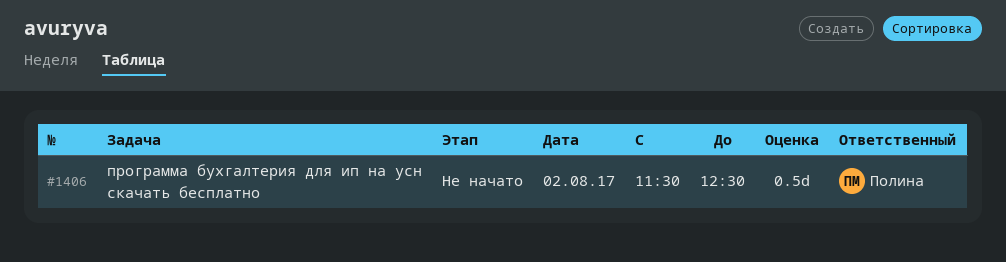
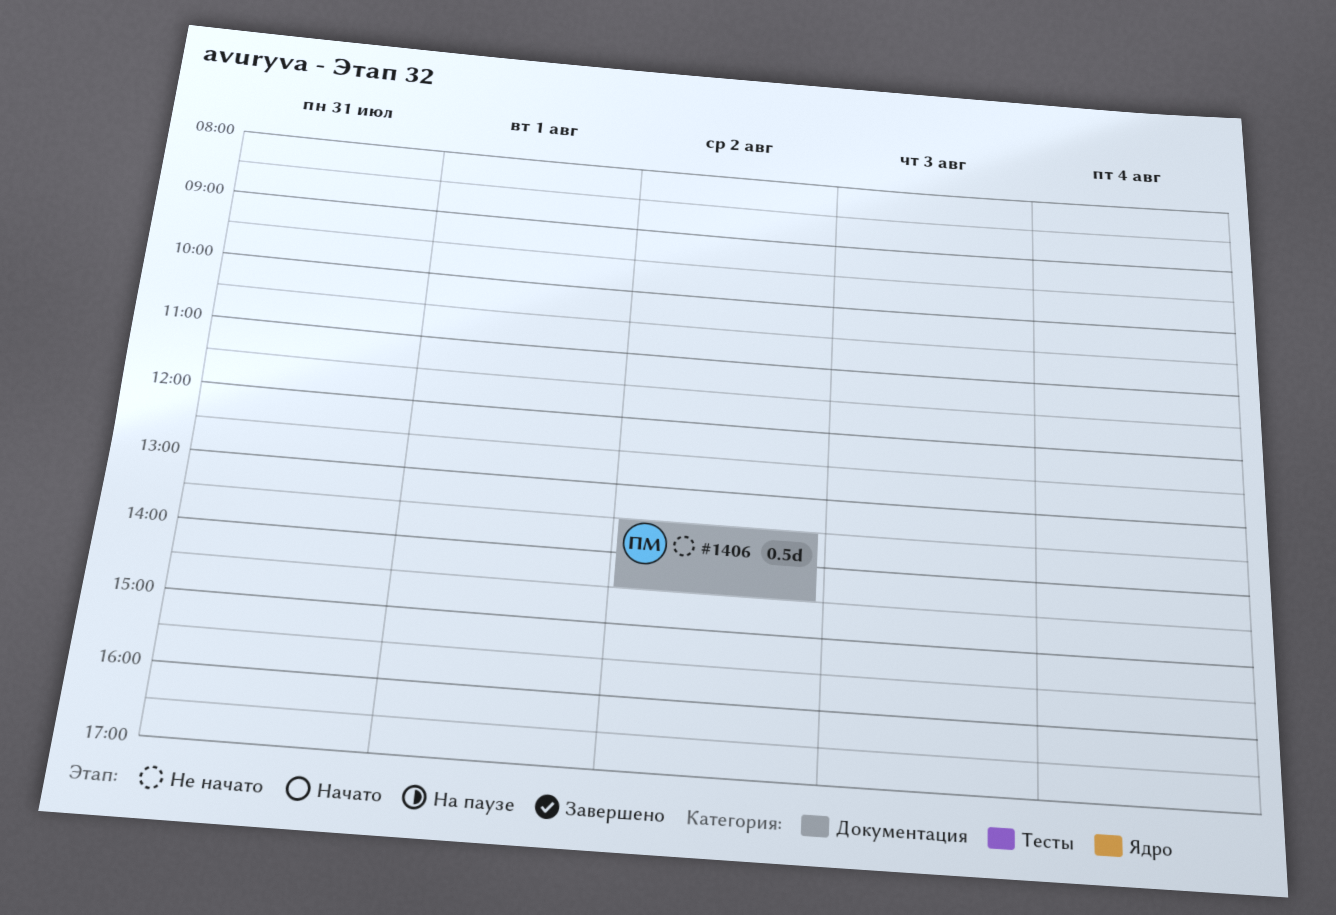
#1406, begins: 11:30 -> 13:30
#1406, ends: 12:30 -> 14:30

